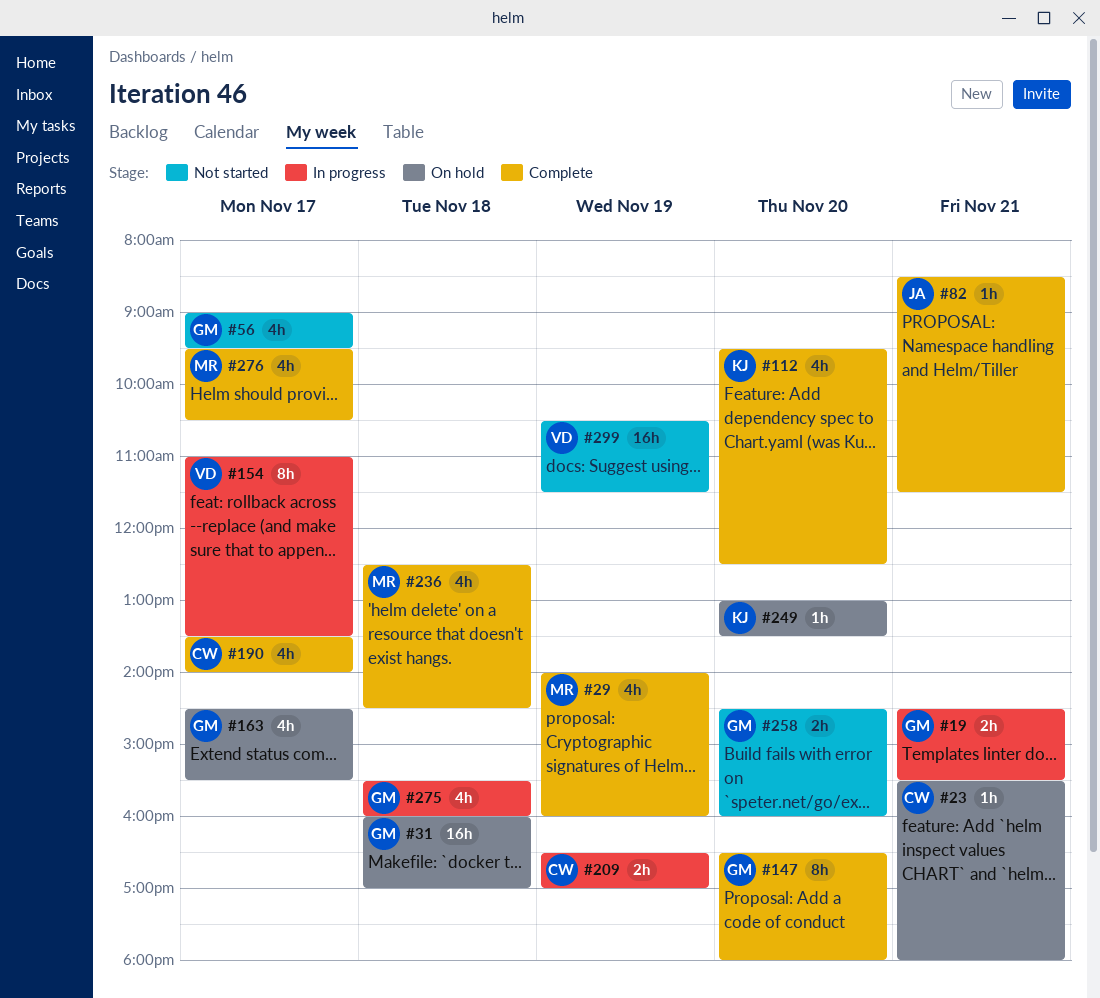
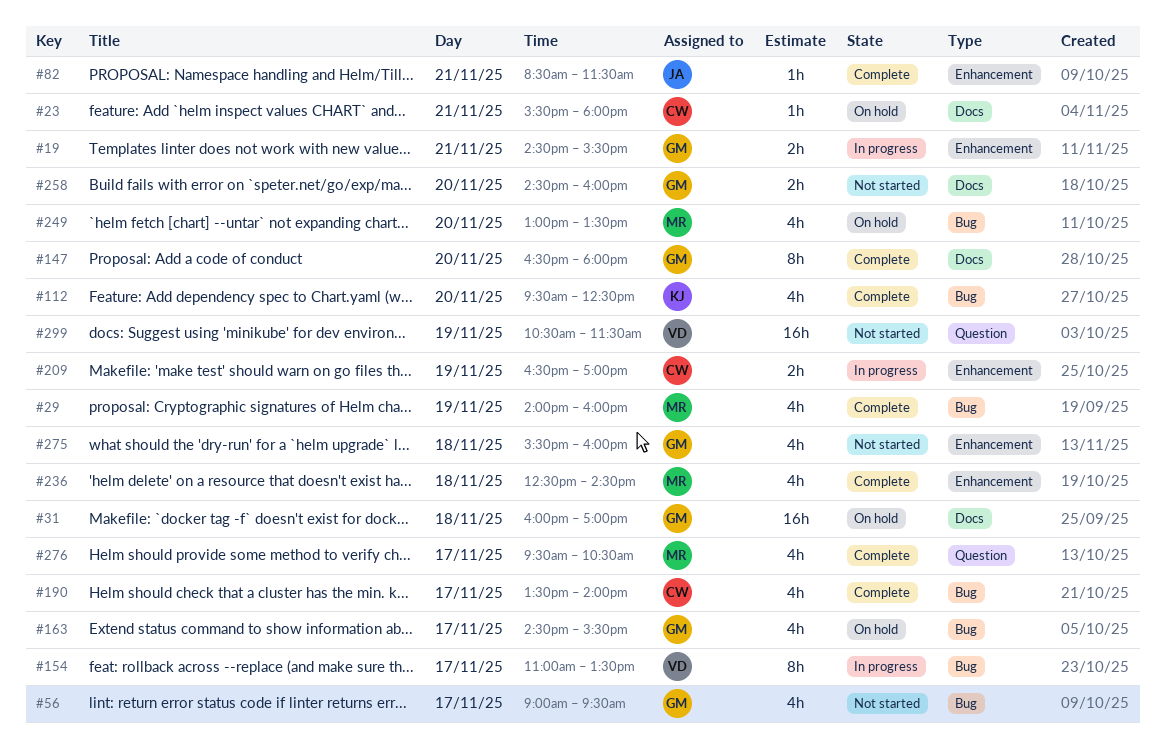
#249, owner: KJ -> MR
#249, estimate: 1h -> 4h
#275, status: In progress -> Not started

